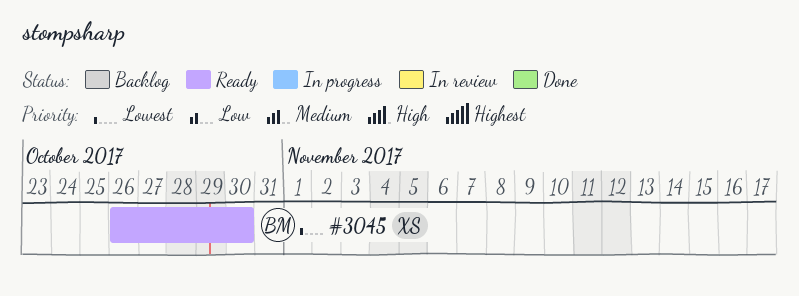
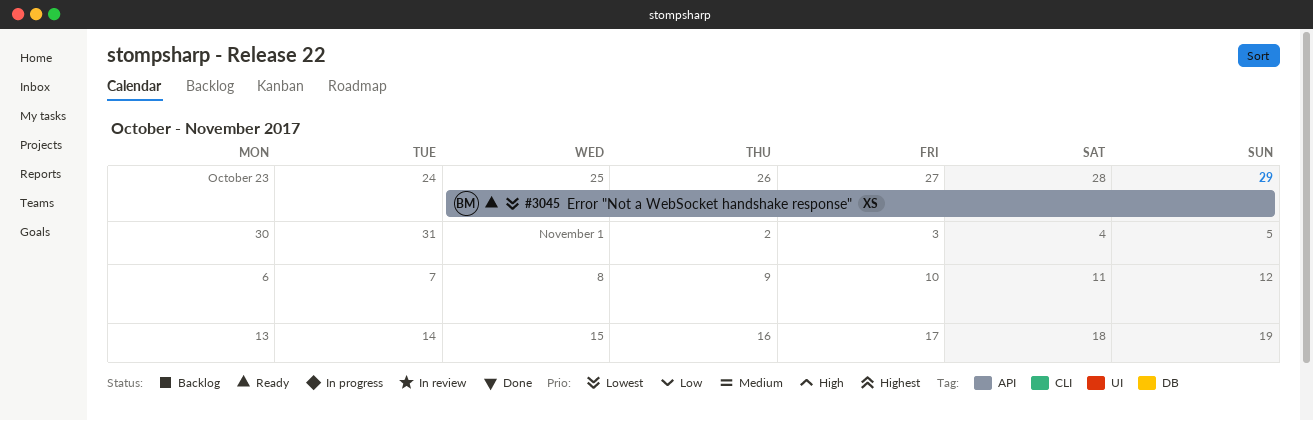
#3045, start: Oct 26 -> Oct 25
#3045, due: Oct 30 -> Oct 29

